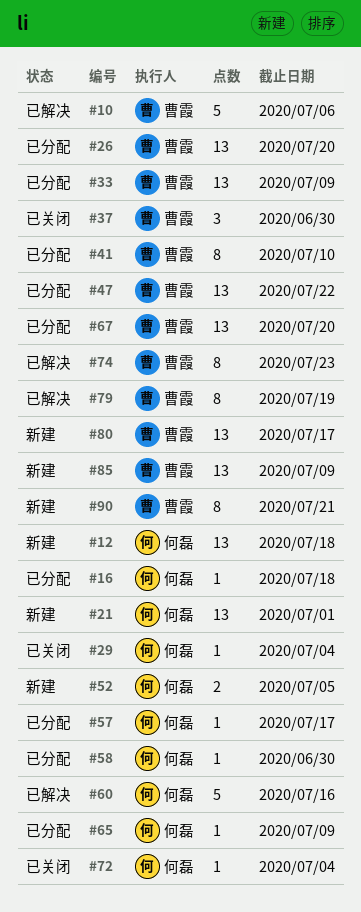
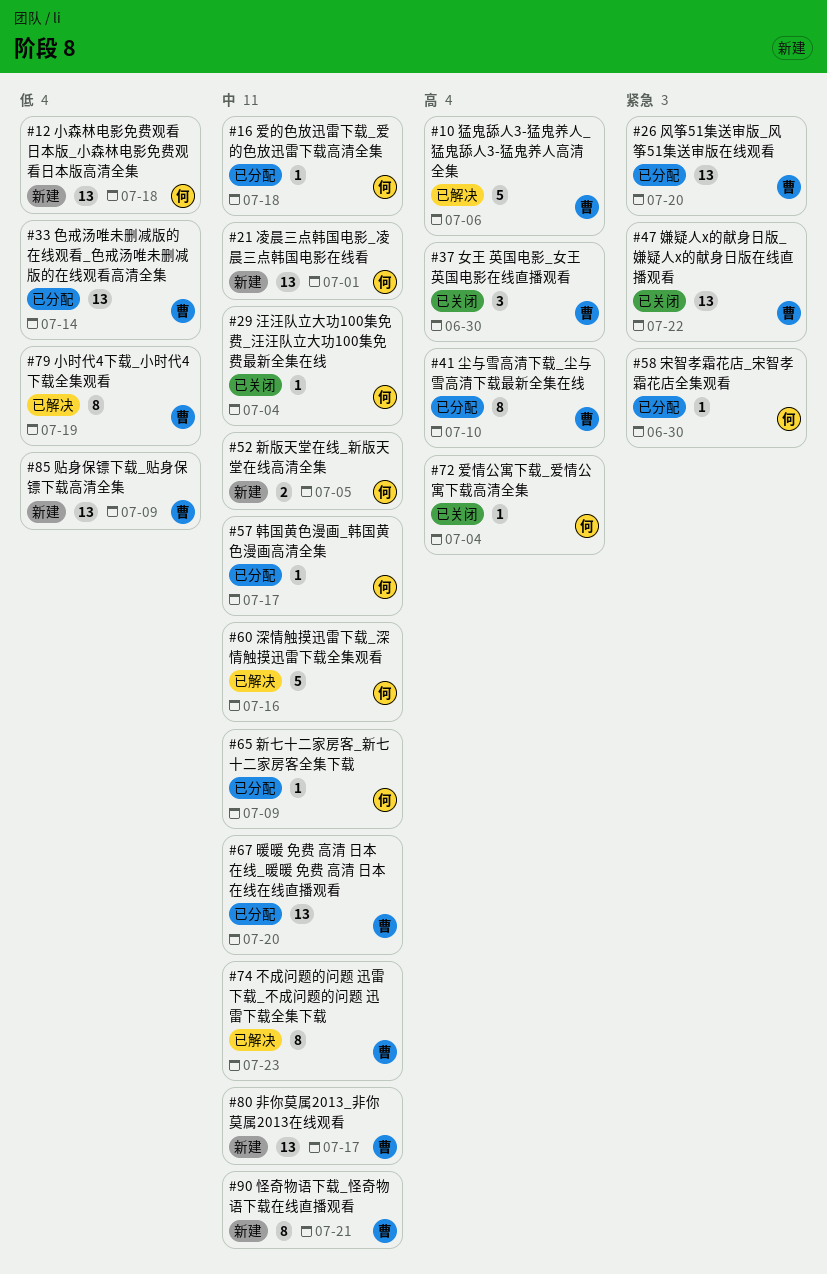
#33, due: Jul 9 -> Jul 14
#47, status: 已分配 -> 已关闭

